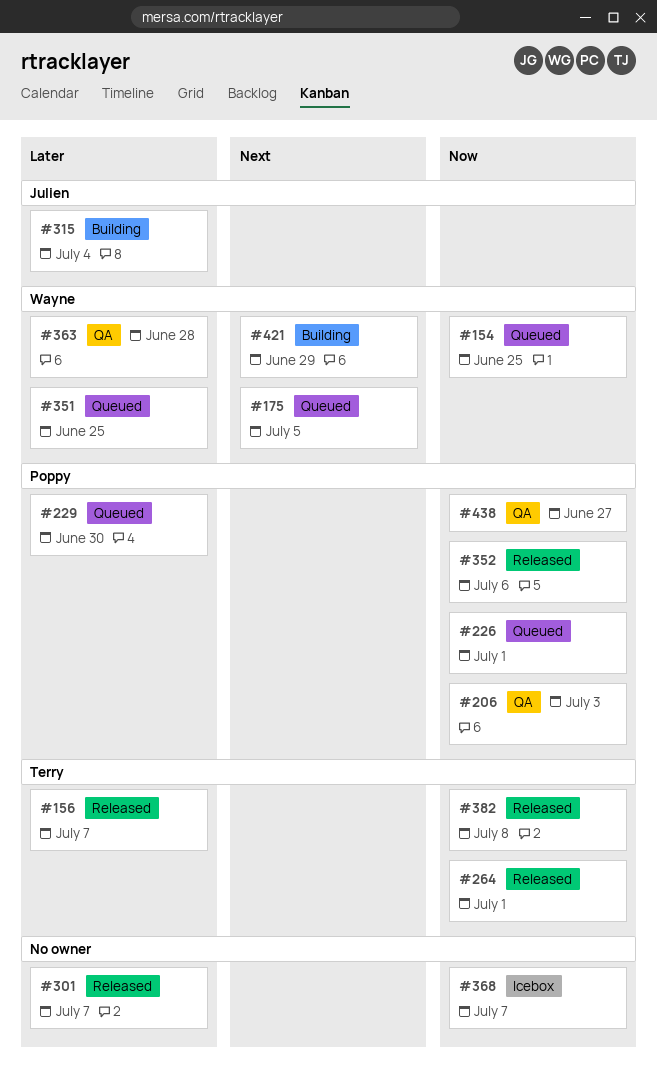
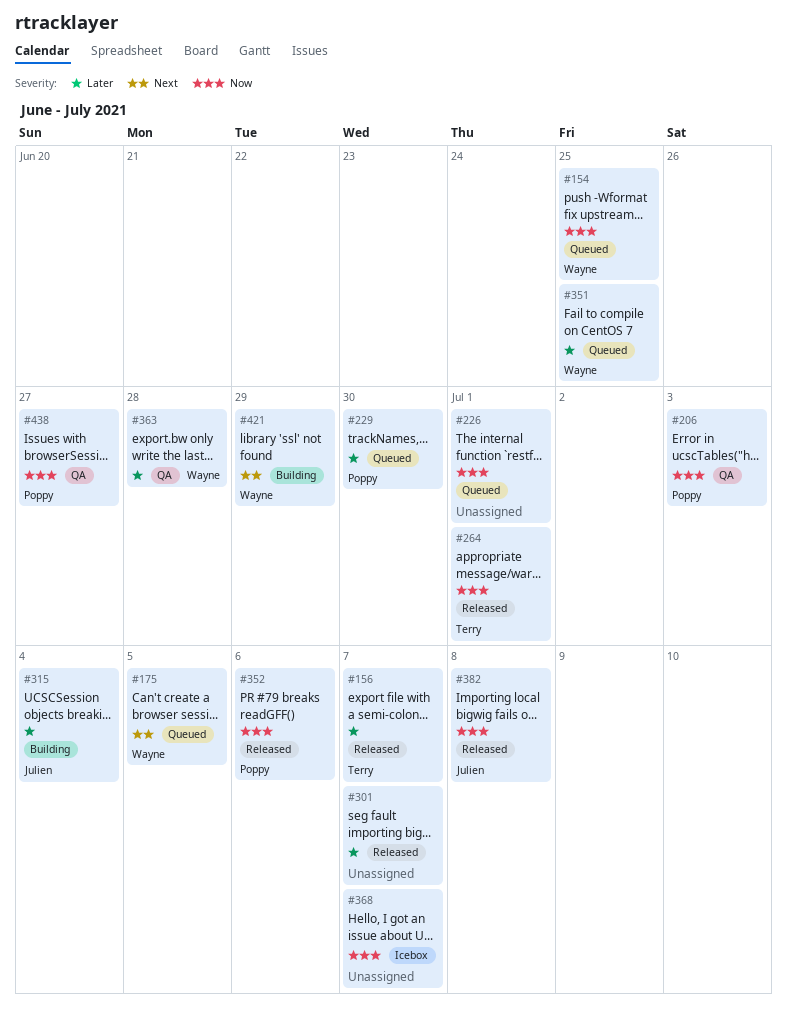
#226, owner: Poppy -> none
#382, owner: Terry -> Julien

